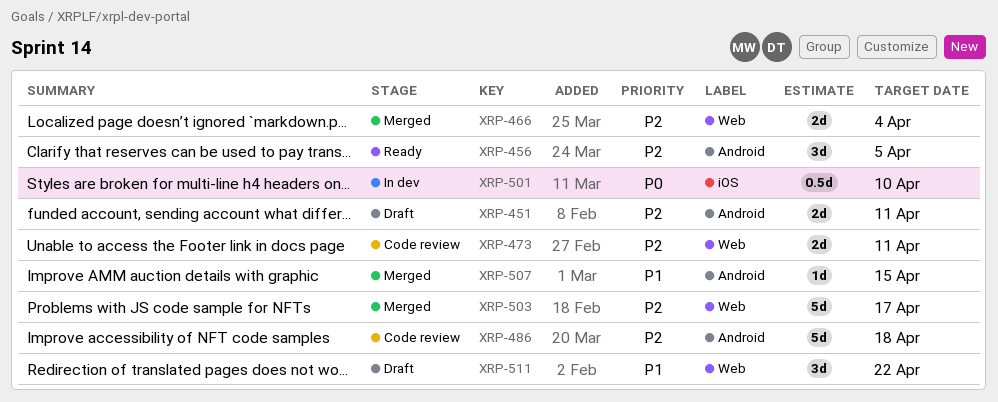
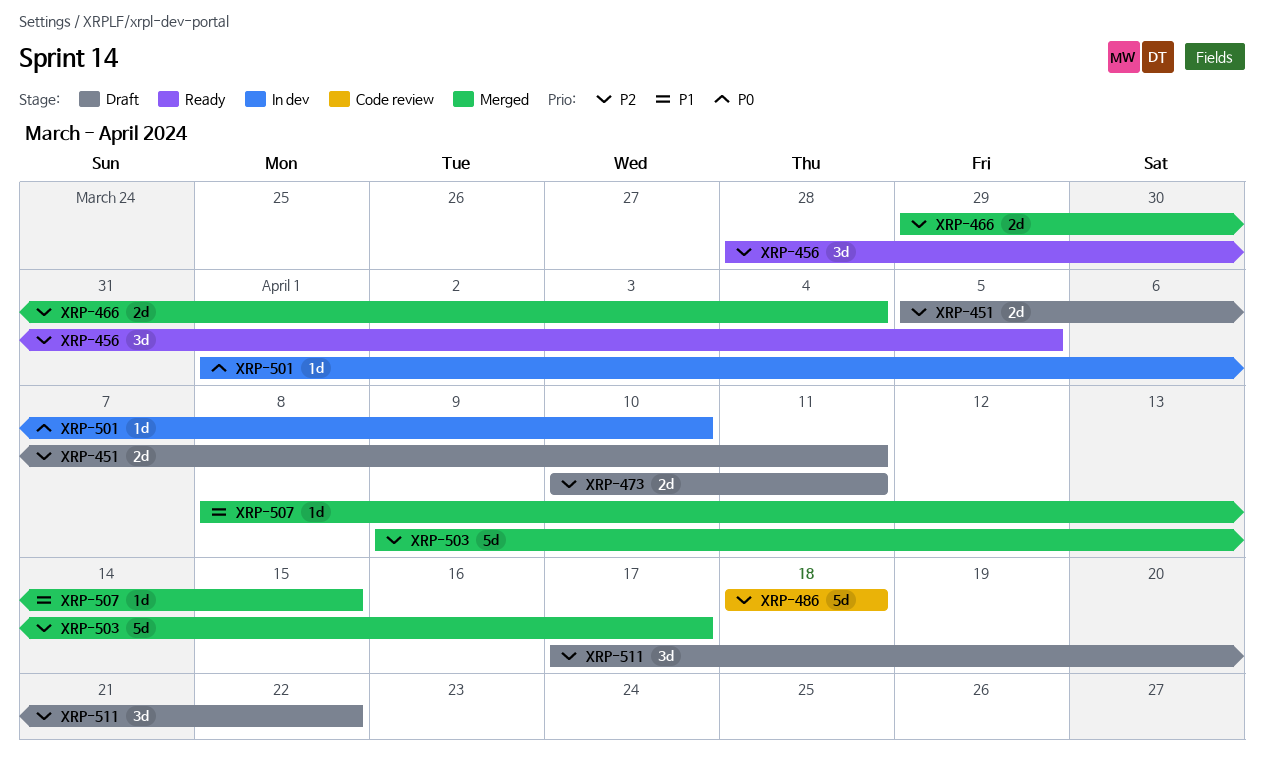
XRP-473, status: Code review -> Draft
XRP-501, estimate: 0.5d -> 1d
XRP-511, priority: P1 -> P2

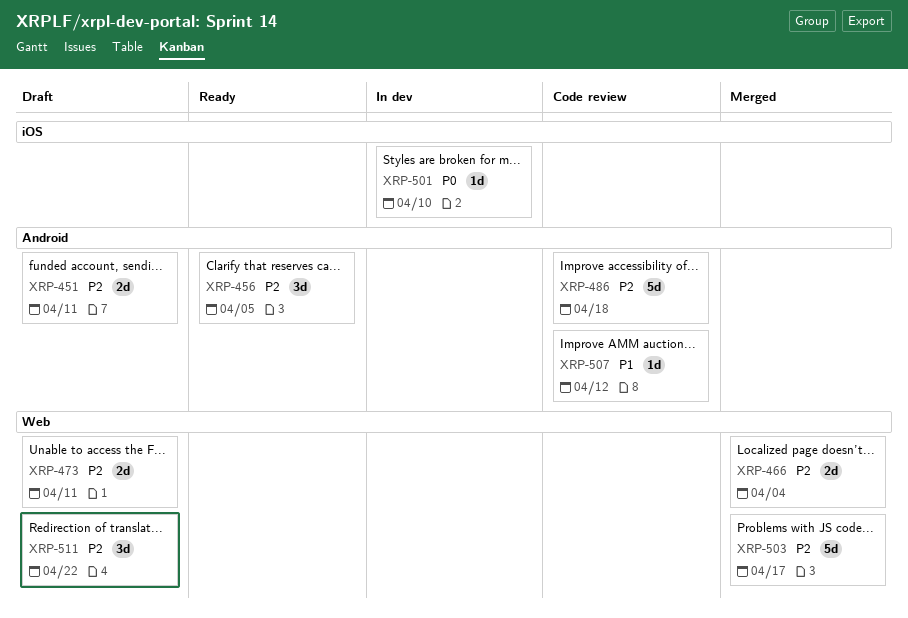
XRP-507, status: Merged -> Code review
XRP-507, due: Apr 15 -> Apr 12

